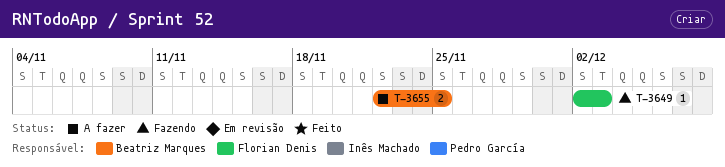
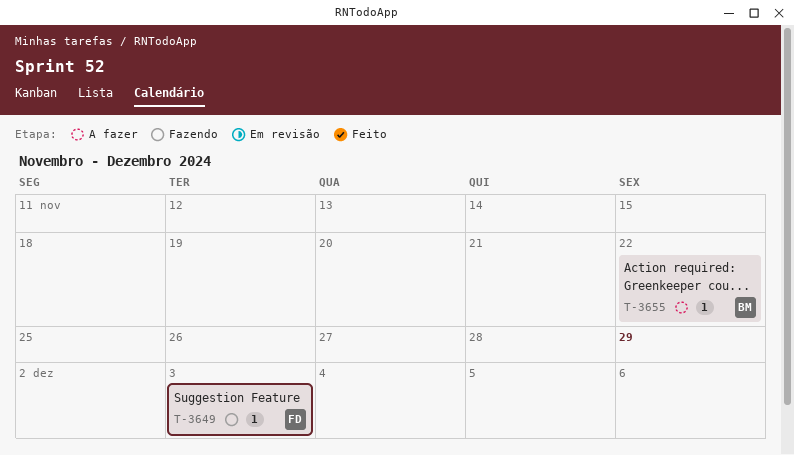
T-3655, estimate: 2 -> 1
T-3655, due: Nov 25 -> Nov 22

